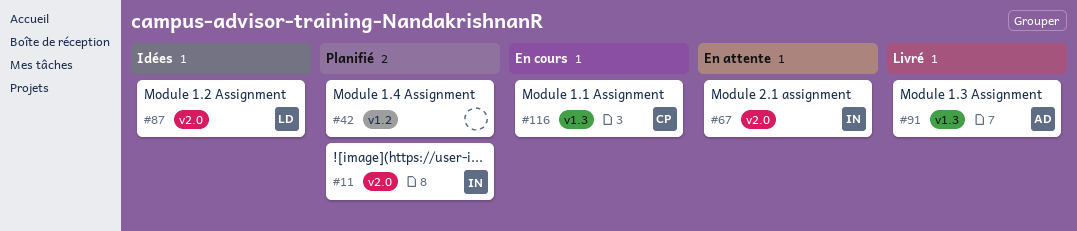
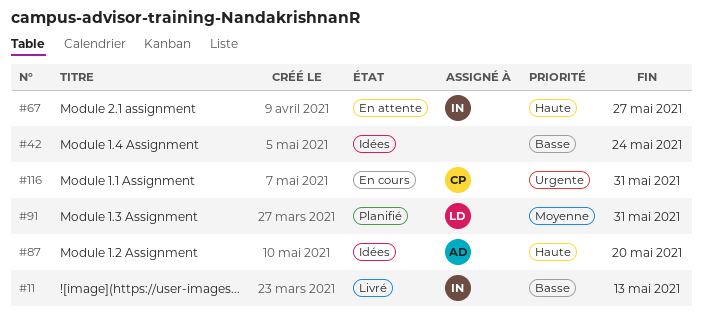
#11, status: Planifié -> Livré
#42, status: Planifié -> Idées
#87, owner: LD -> AD
#91, status: Livré -> Planifié
#91, owner: AD -> LD

